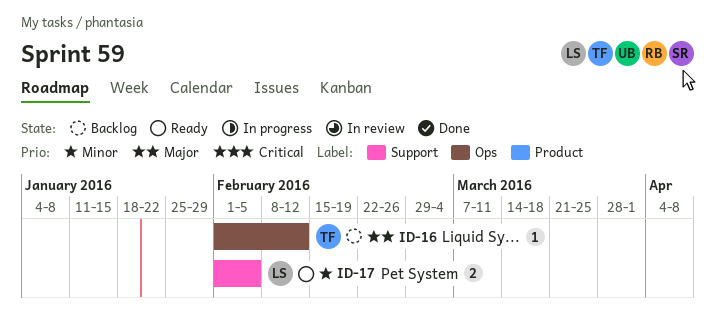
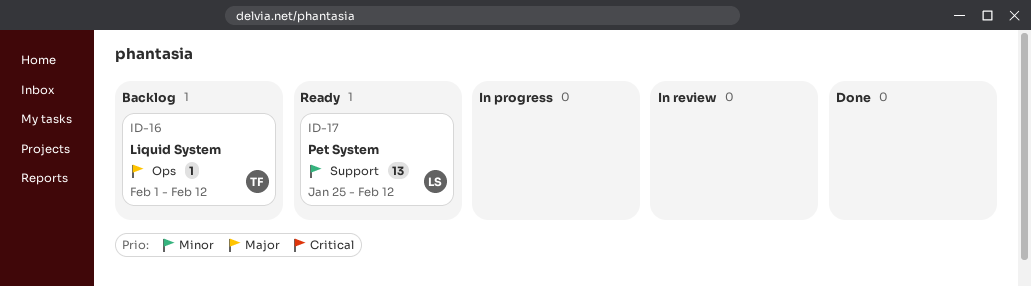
ID-17, estimate: 2 -> 13
ID-17, start: Feb 1 -> Jan 25
ID-17, due: Feb 5 -> Feb 12

